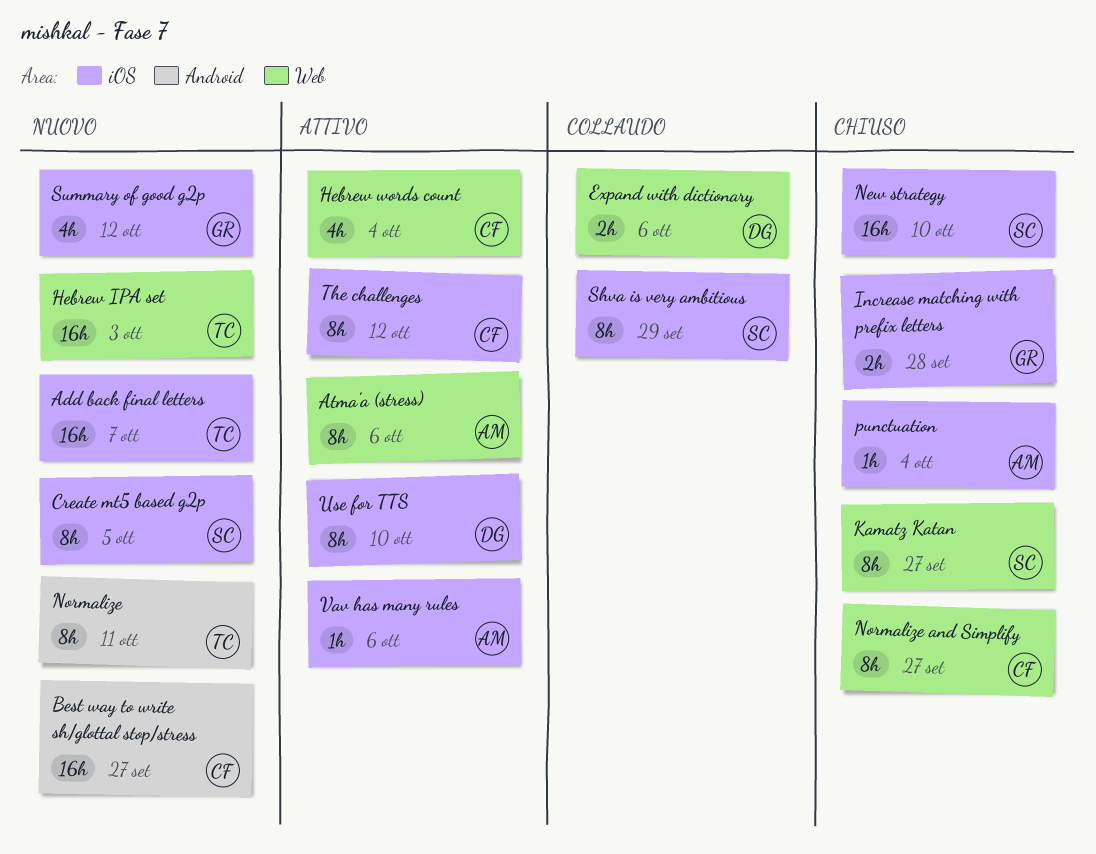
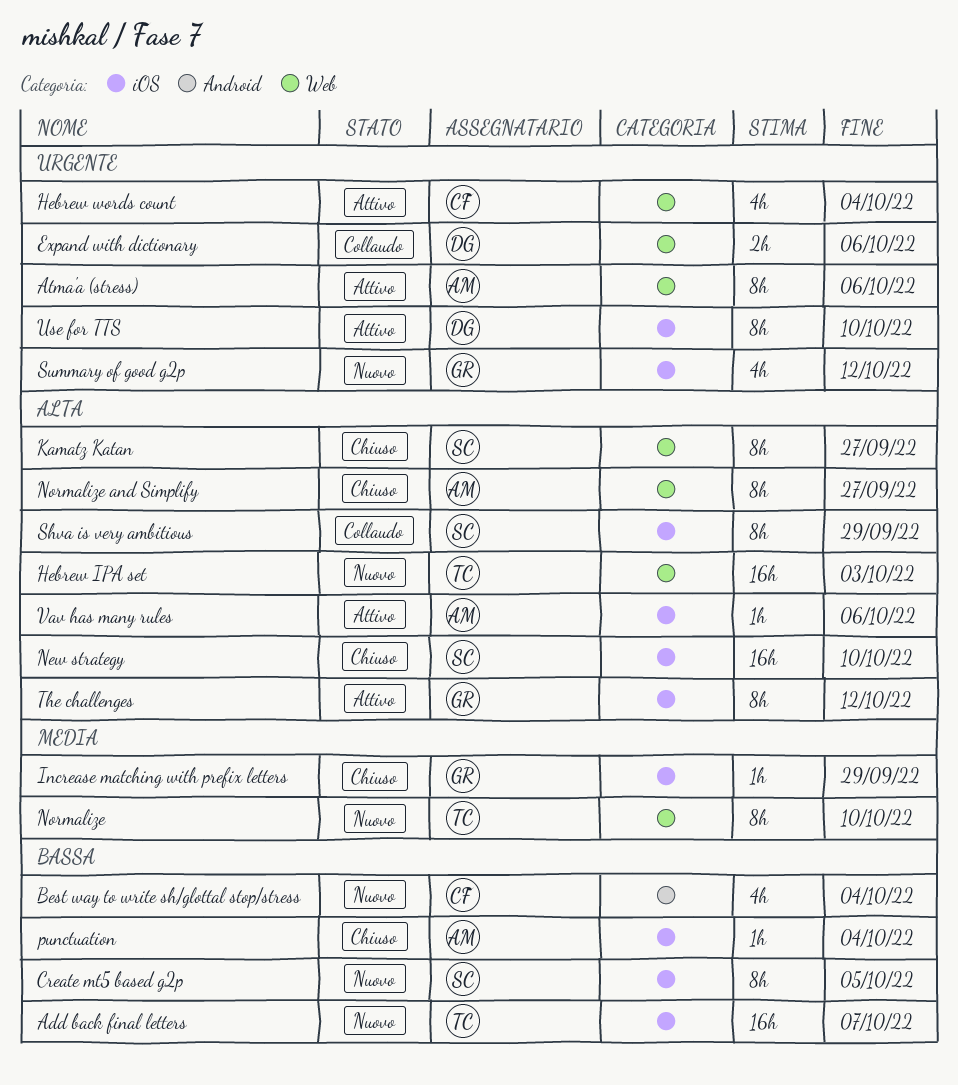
Best way to write sh/glottal stop/stress, estimate: 16h -> 4h
Best way to write sh/glottal stop/stress, due: Sep 27 -> Oct 4
Increase matching with prefix letters, estimate: 2h -> 1h
Increase matching with prefix letters, due: Sep 28 -> Sep 29
Normalize, label: Android -> Web
Normalize, due: Oct 11 -> Oct 10
Normalize and Simplify, owner: CF -> AM
The challenges, owner: CF -> GR

